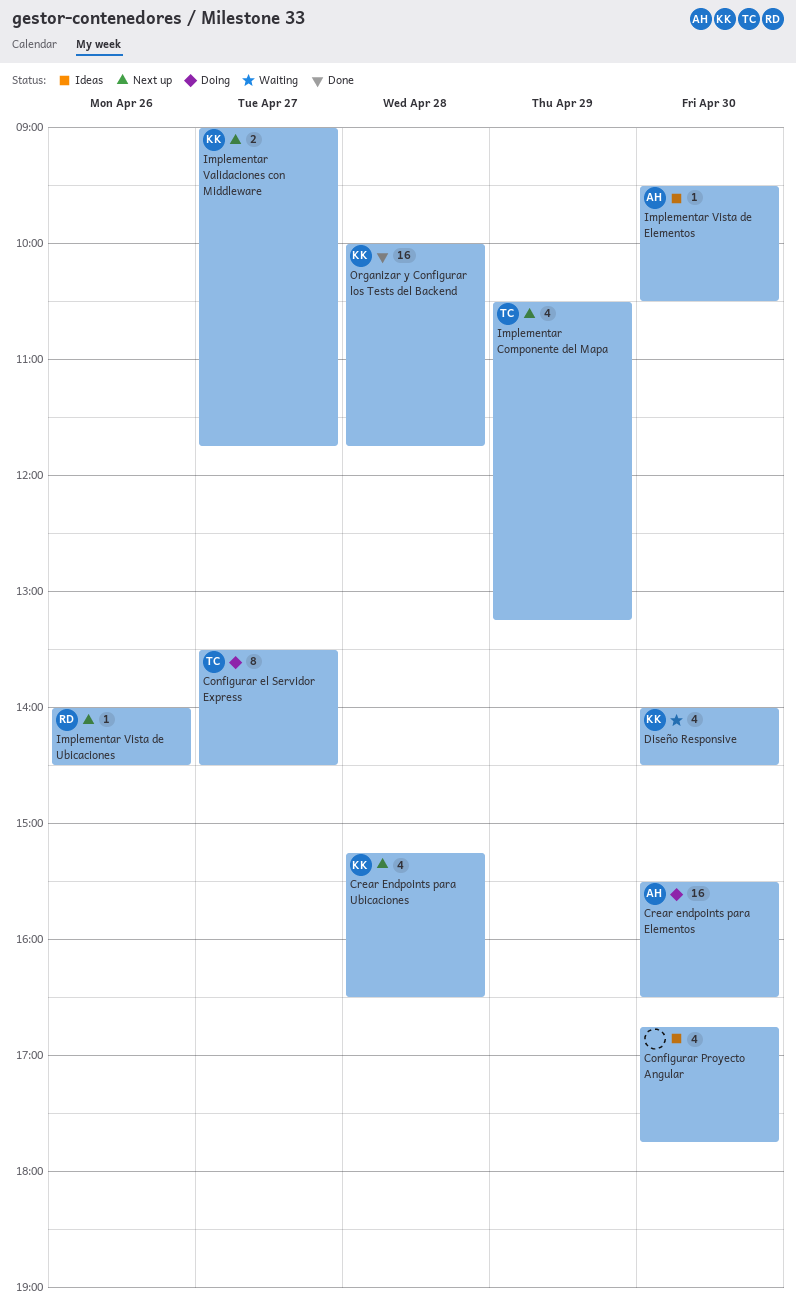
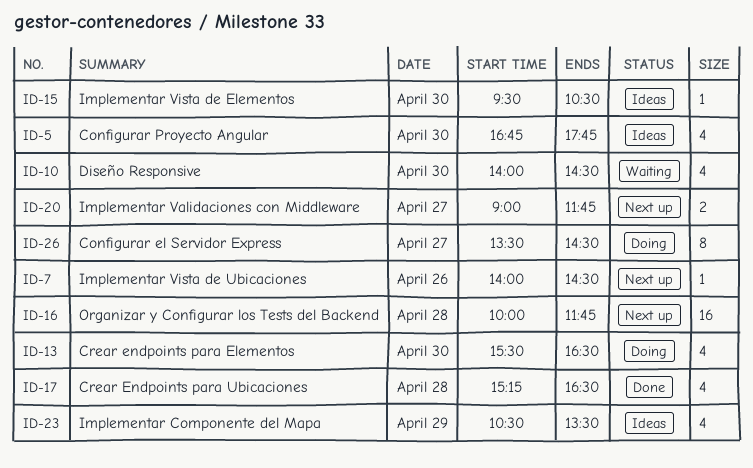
Crear endpoints para Elementos, estimate: 16 -> 4
Crear Endpoints para Ubicaciones, status: Next up -> Done
Implementar Componente del Mapa, status: Next up -> Ideas
Implementar Componente del Mapa, ends: 13:15 -> 13:30
Organizar y Configurar los Tests del Backend, status: Done -> Next up

